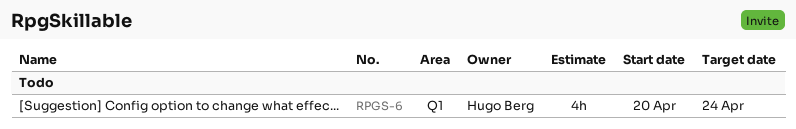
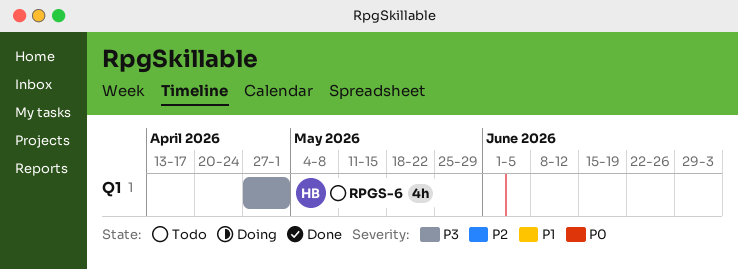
RPGS-6, start: Apr 20 -> Apr 27
RPGS-6, due: Apr 24 -> May 1

